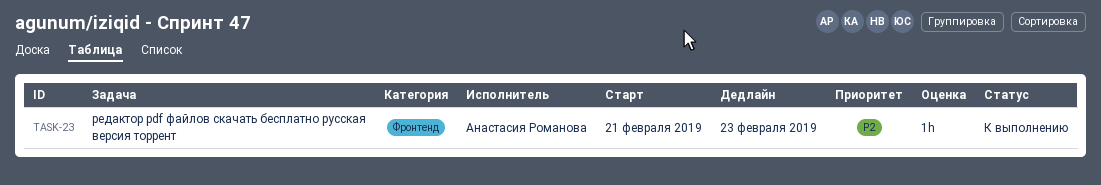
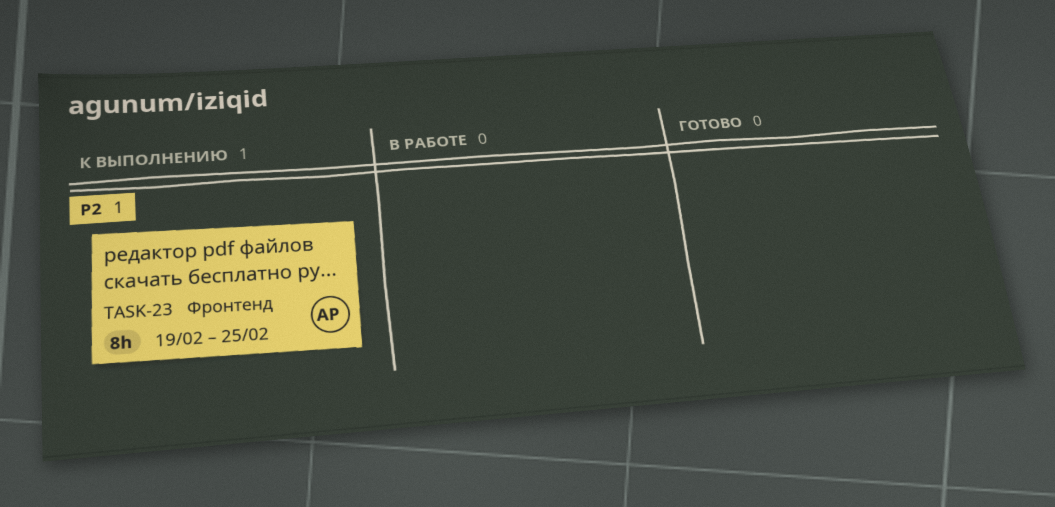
TASK-23, estimate: 1h -> 8h
TASK-23, start: Feb 21 -> Feb 19
TASK-23, due: Feb 23 -> Feb 25

